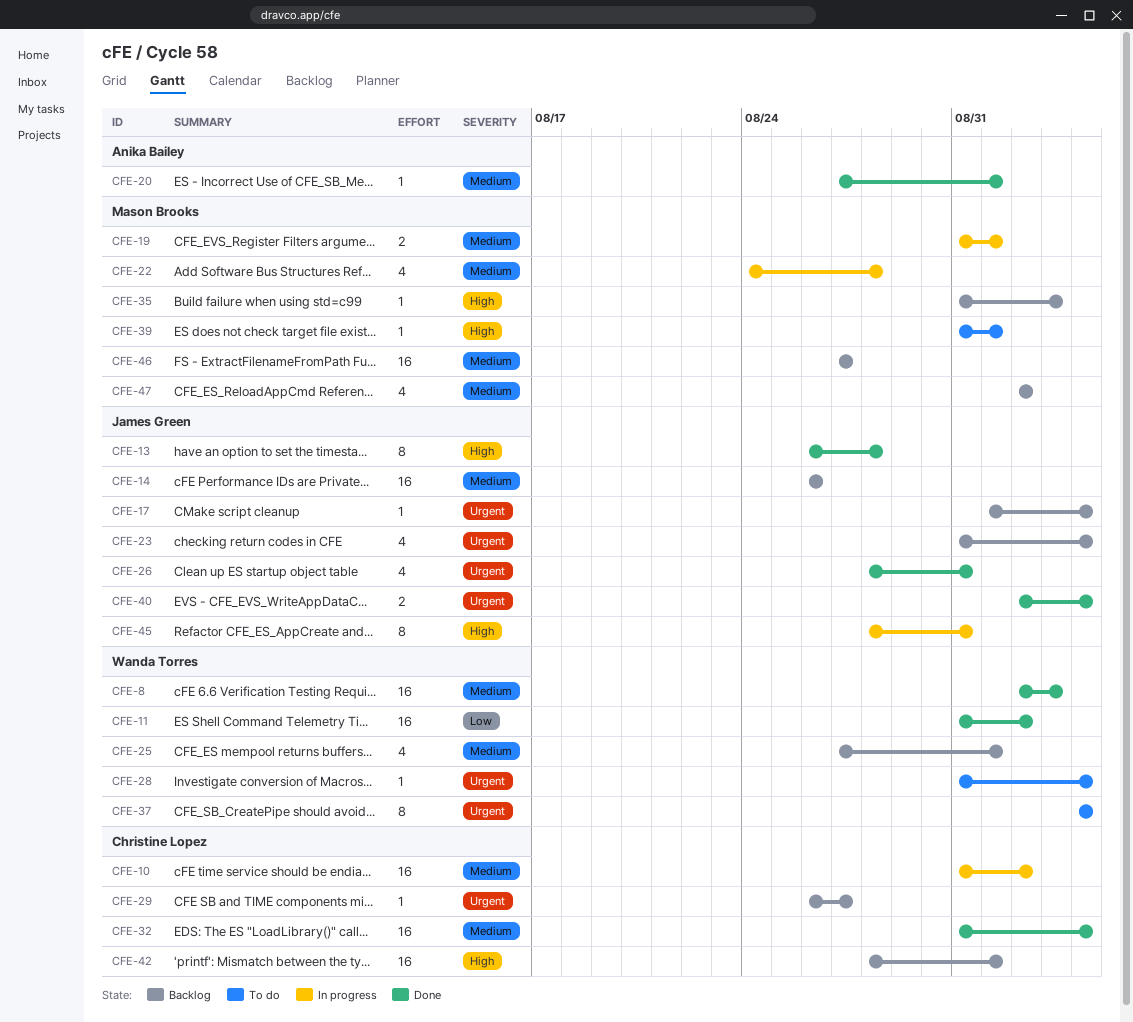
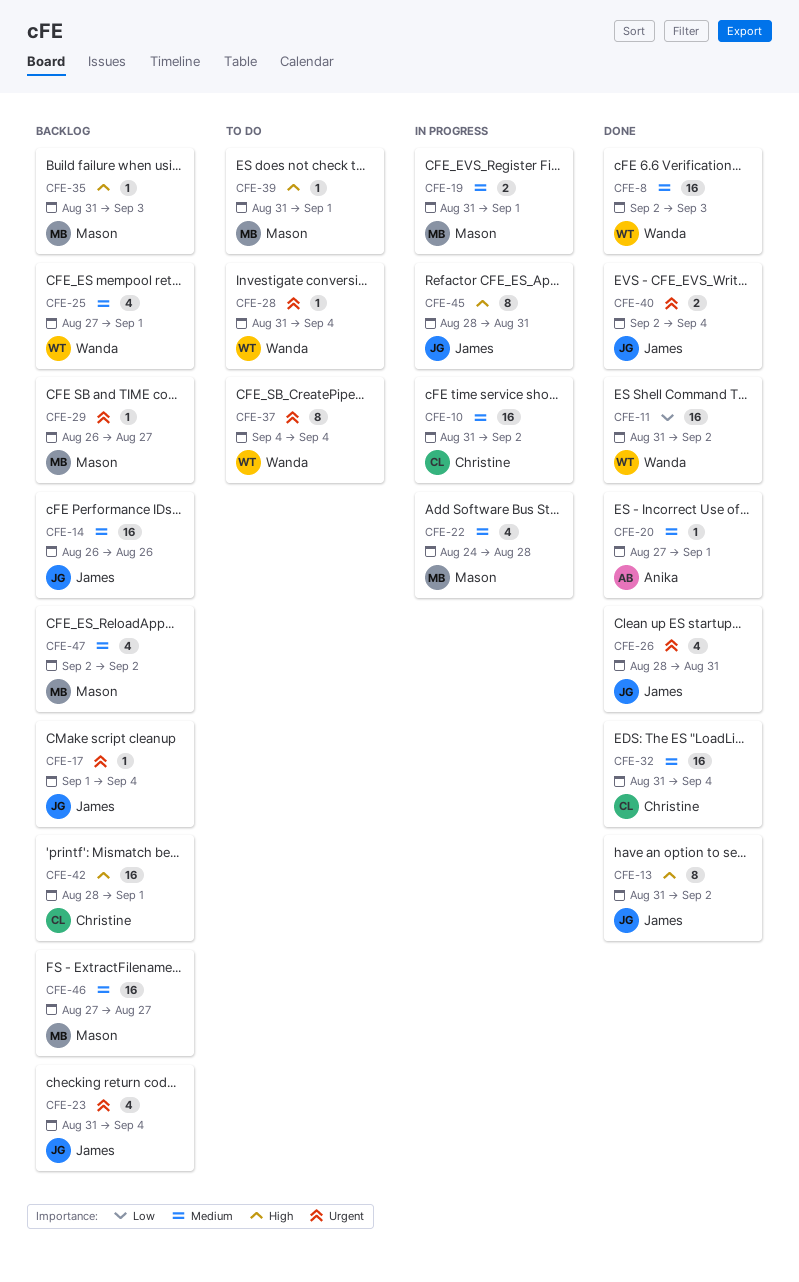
CFE-13, start: Aug 26 -> Aug 31
CFE-13, due: Aug 28 -> Sep 2
CFE-29, owner: Christine Lopez -> Mason Brooks

